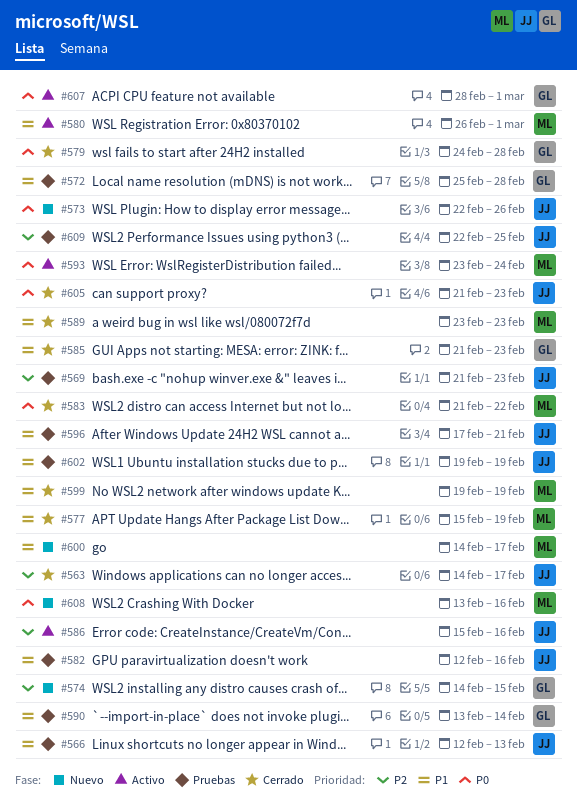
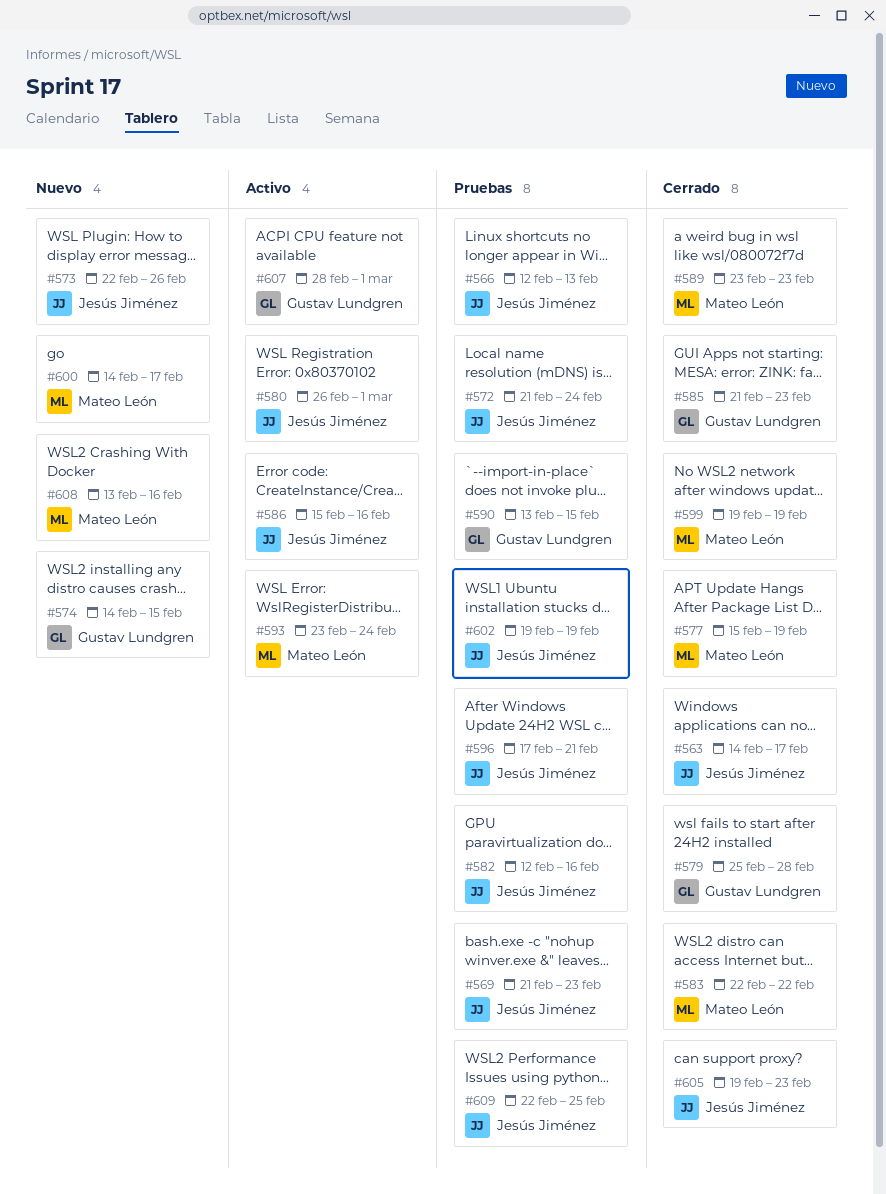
#572, owner: Gustav Lundgren -> Jesús Jiménez
#572, start: Feb 25 -> Feb 21
#572, due: Feb 28 -> Feb 24
#579, start: Feb 24 -> Feb 25
#580, owner: Mateo León -> Jesús Jiménez
#583, start: Feb 21 -> Feb 22
#590, due: Feb 14 -> Feb 15
#605, start: Feb 21 -> Feb 19

